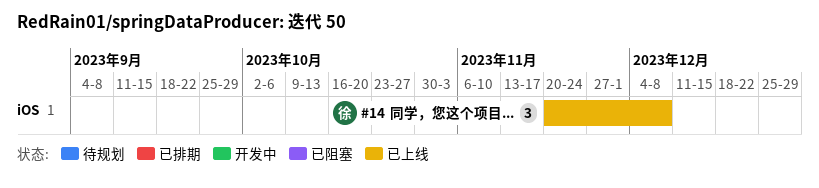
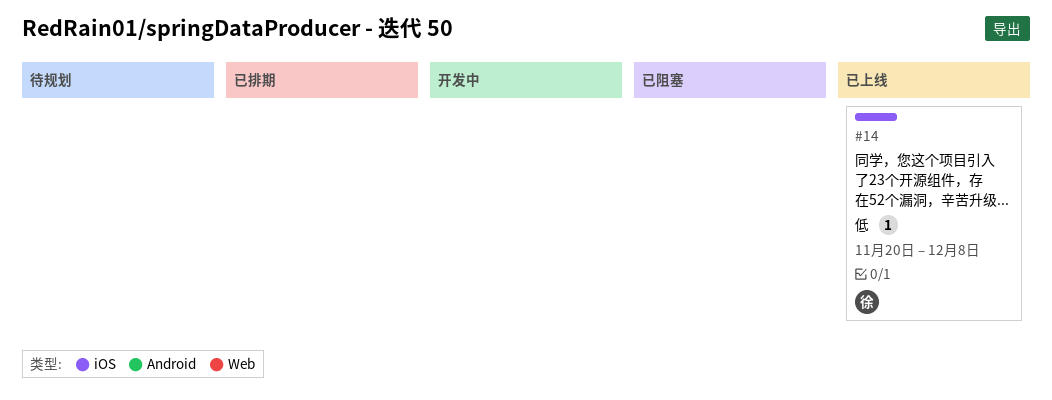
#14, estimate: 3 -> 1

